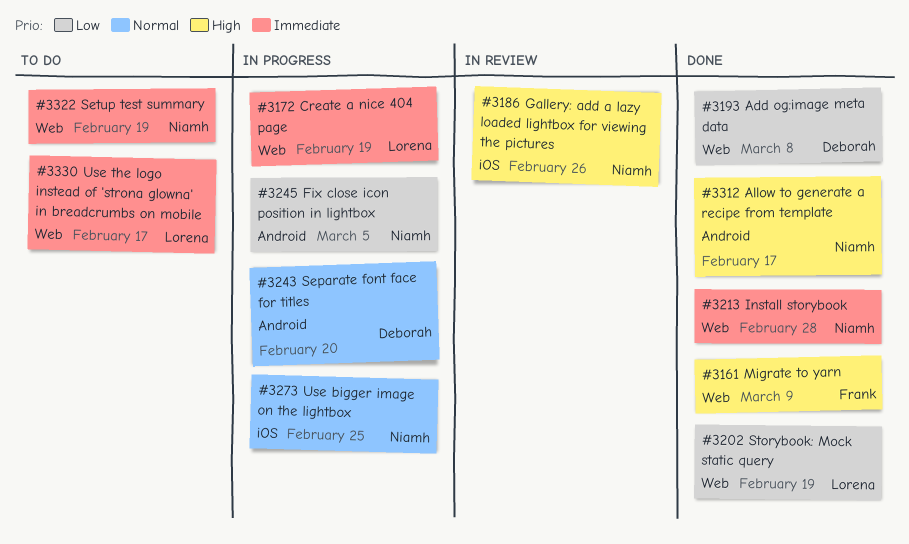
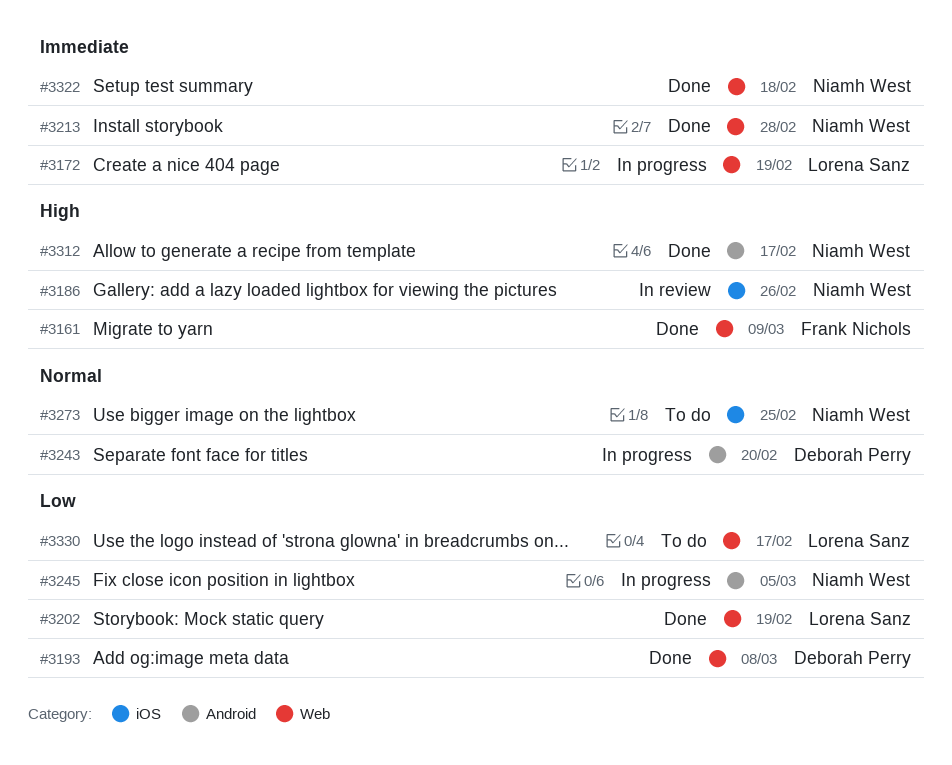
#3273, status: In progress -> To do
#3322, status: To do -> Done
#3322, due: Feb 19 -> Feb 18
#3330, priority: Immediate -> Low

